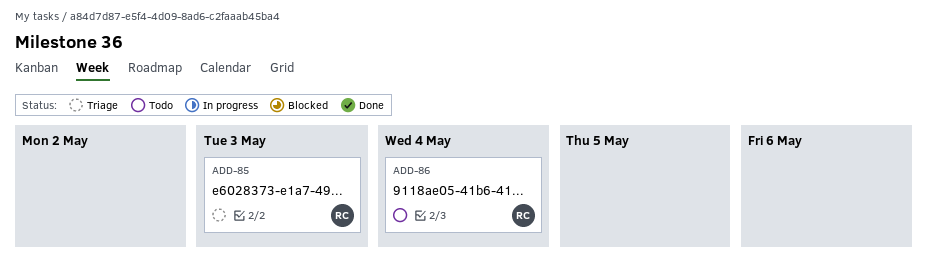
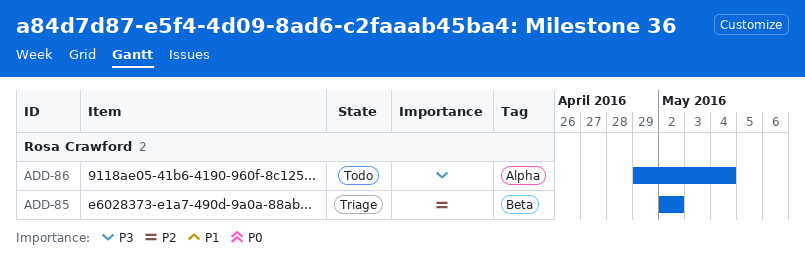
ADD-85, due: May 3 -> May 2

